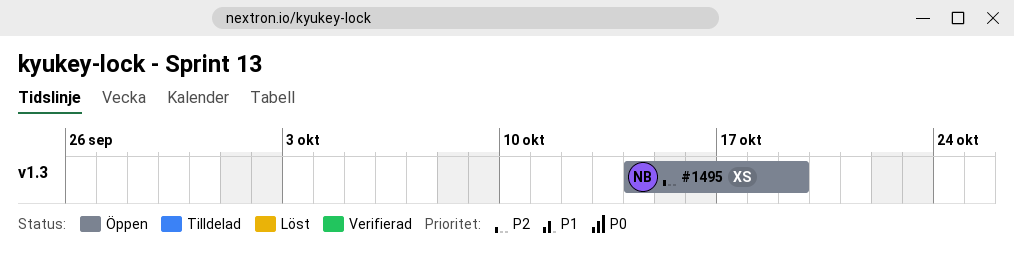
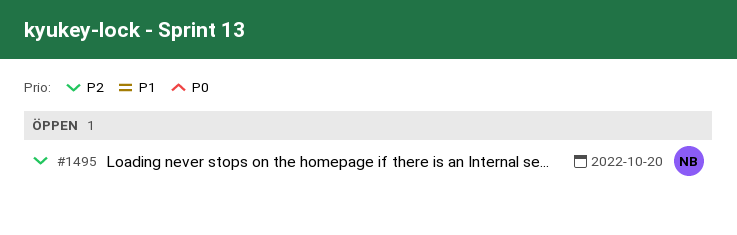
#1495, due: Oct 19 -> Oct 20

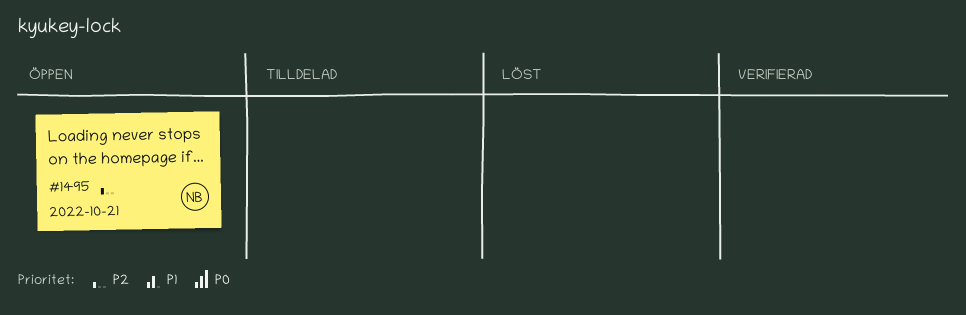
#1495, due: Oct 20 -> Oct 21

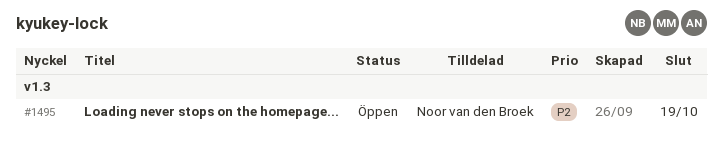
#1495, due: Oct 21 -> Oct 19

